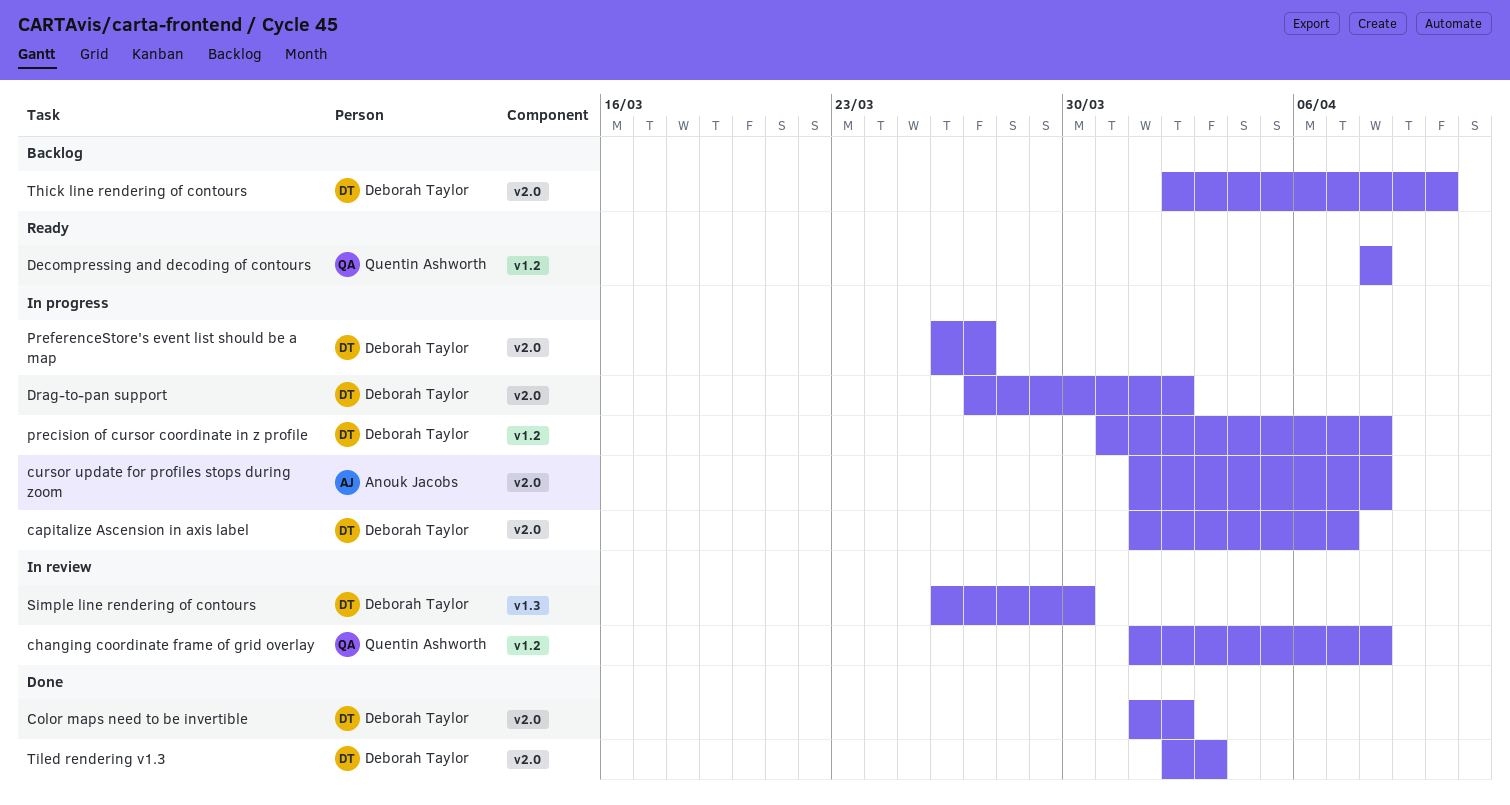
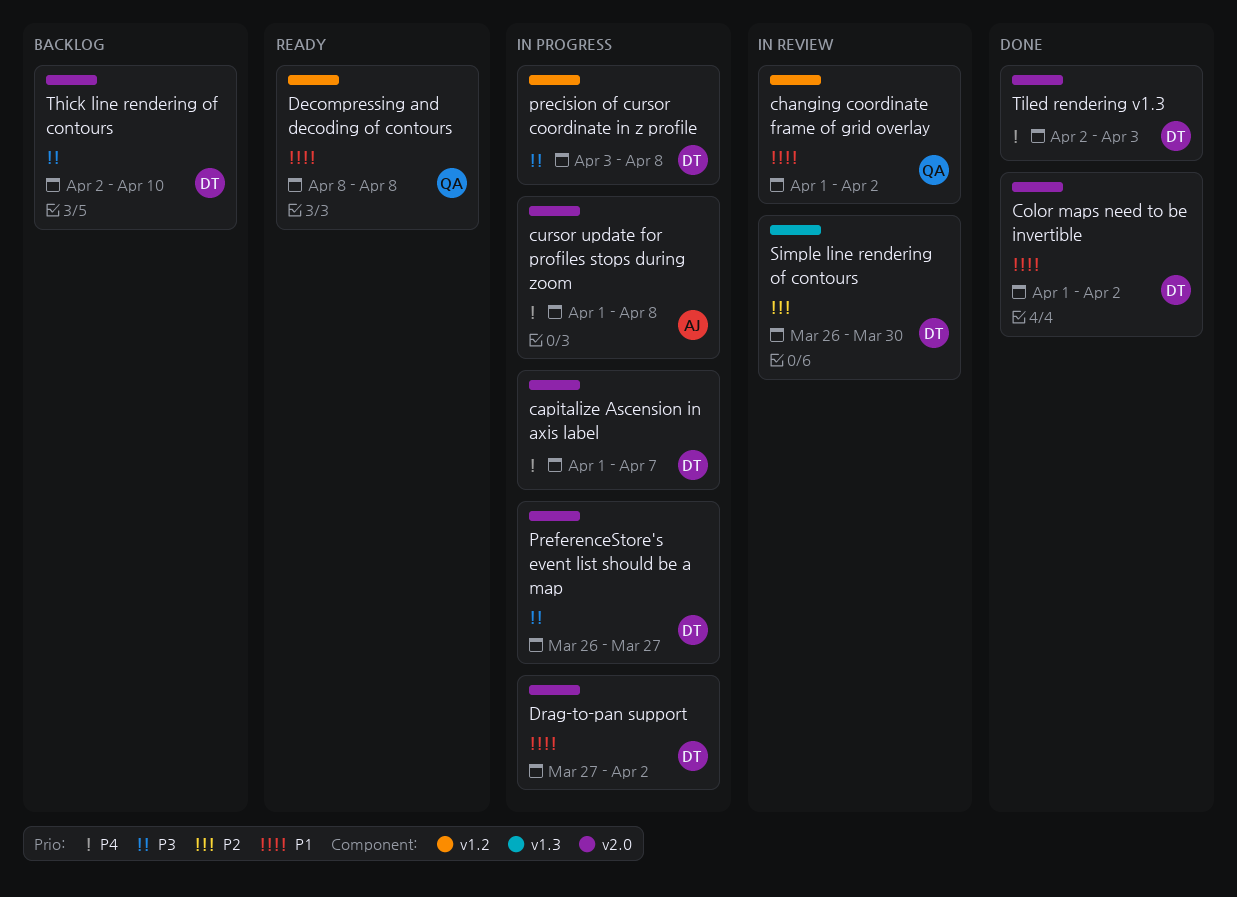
changing coordinate frame of grid overlay, due: Apr 8 -> Apr 2
precision of cursor coordinate in z profile, start: Mar 31 -> Apr 3

